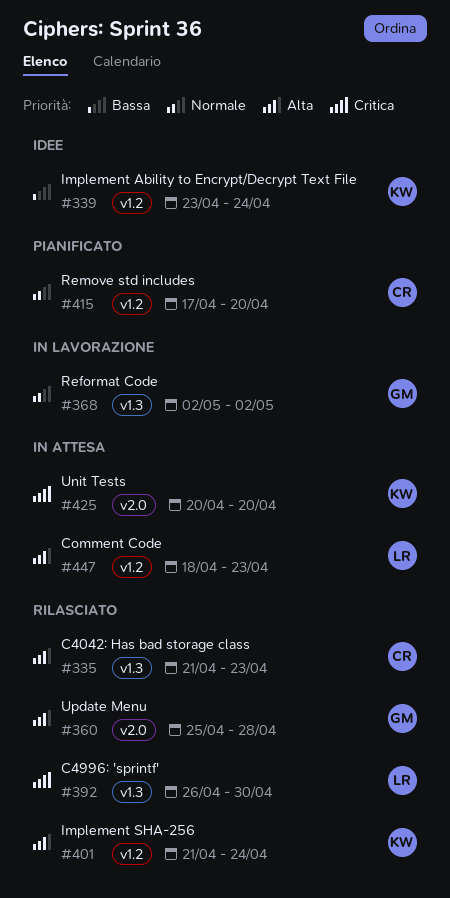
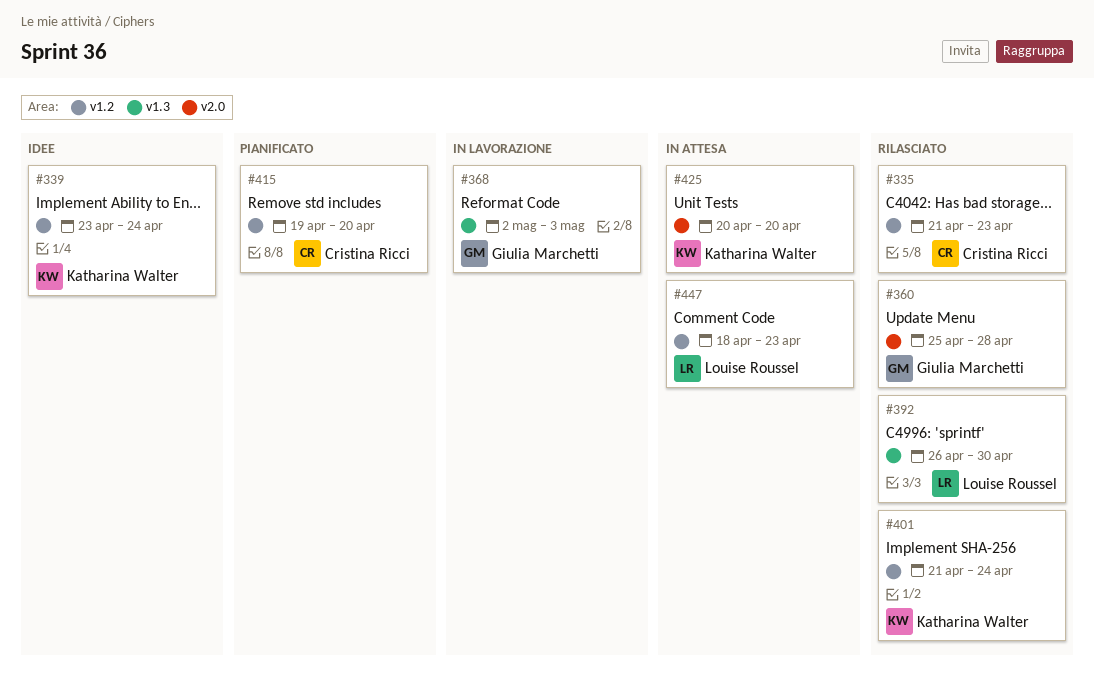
#335, label: v1.3 -> v1.2
#368, due: May 2 -> May 3
#415, start: Apr 17 -> Apr 19

